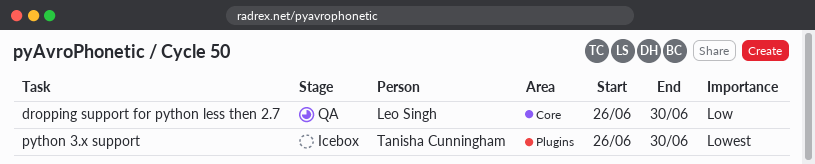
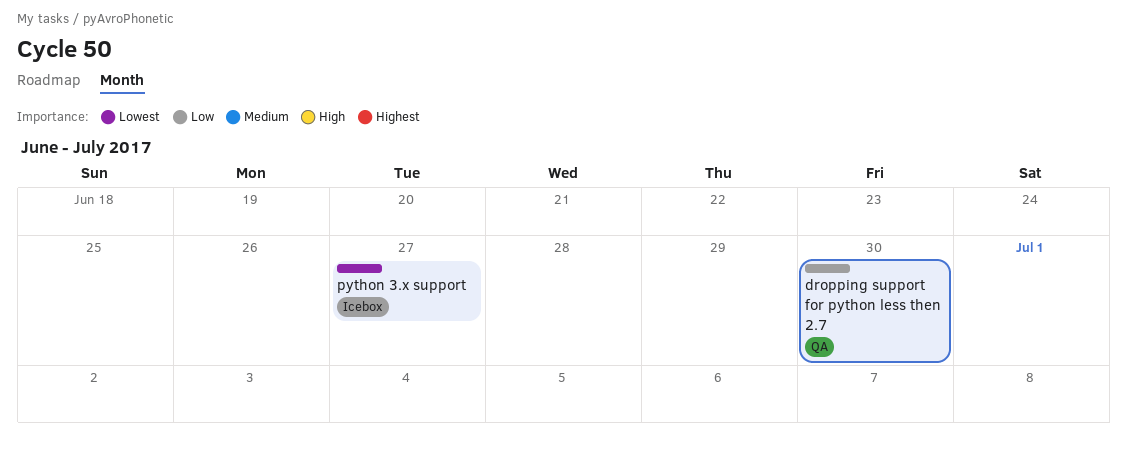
python 3.x support, due: Jun 30 -> Jun 27

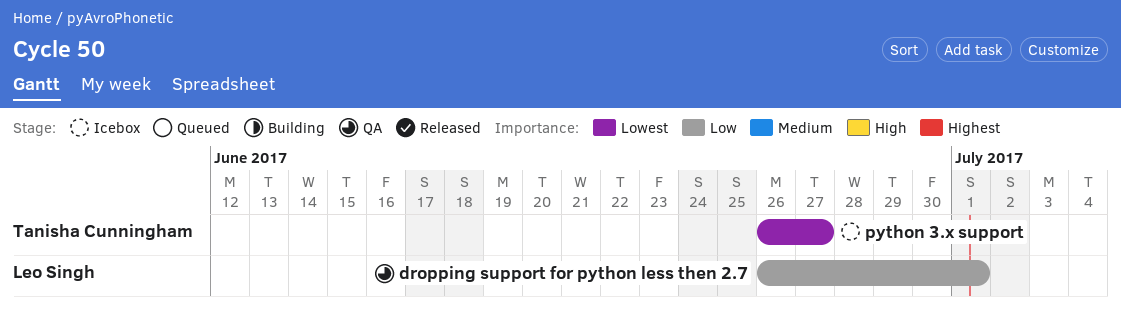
dropping support for python less then 2.7, due: Jun 30 -> Jul 1

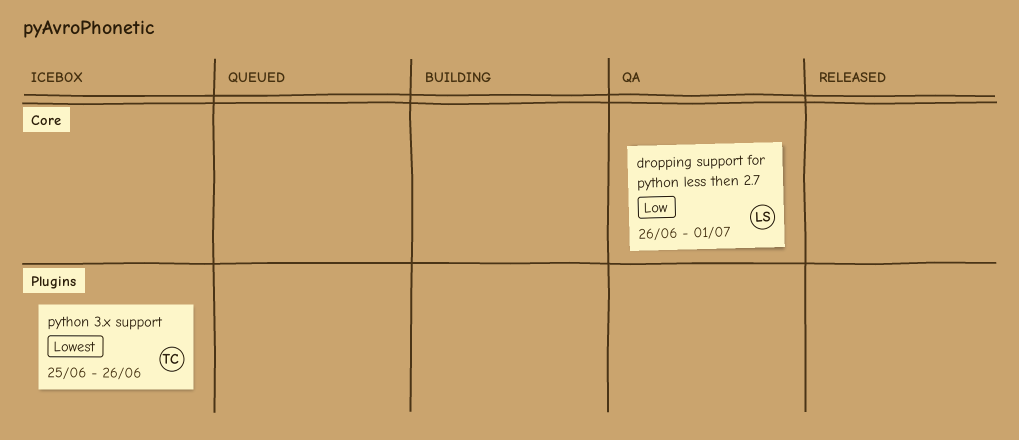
python 3.x support, start: Jun 26 -> Jun 25
python 3.x support, due: Jun 27 -> Jun 26

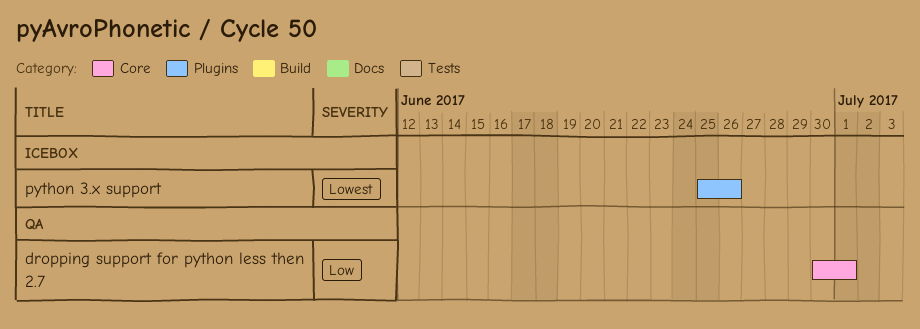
dropping support for python less then 2.7, start: Jun 26 -> Jun 30

